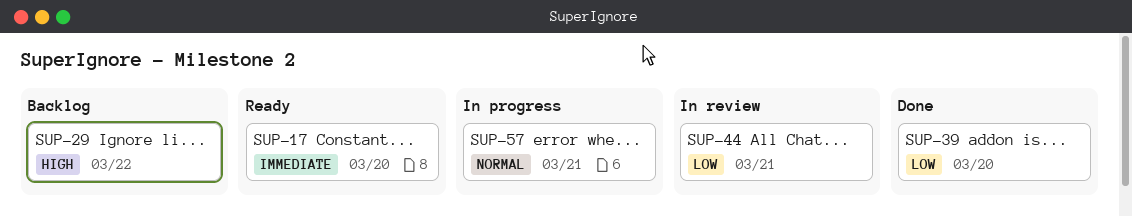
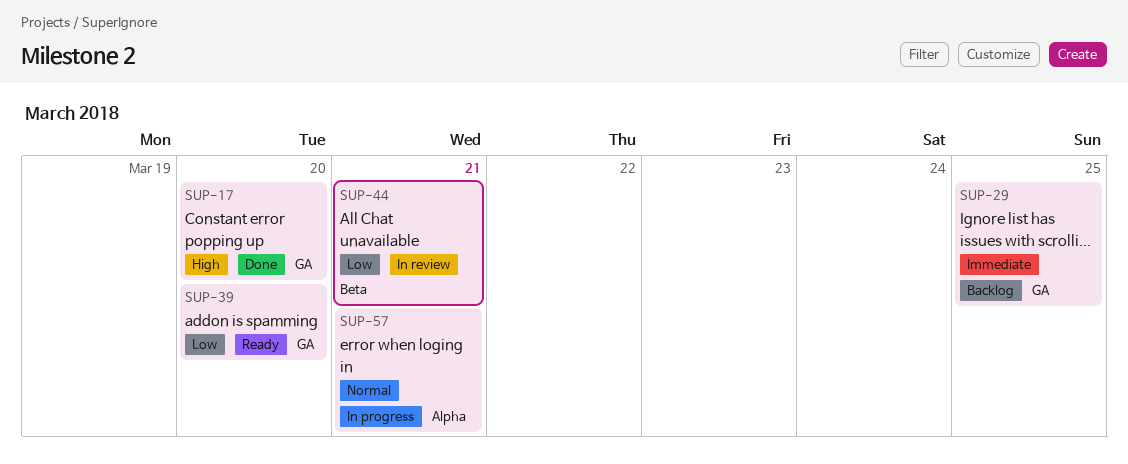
SUP-17, status: Ready -> Done
SUP-17, priority: Immediate -> High
SUP-29, priority: High -> Immediate
SUP-29, day: Mar 22 -> Mar 25
SUP-39, status: Done -> Ready

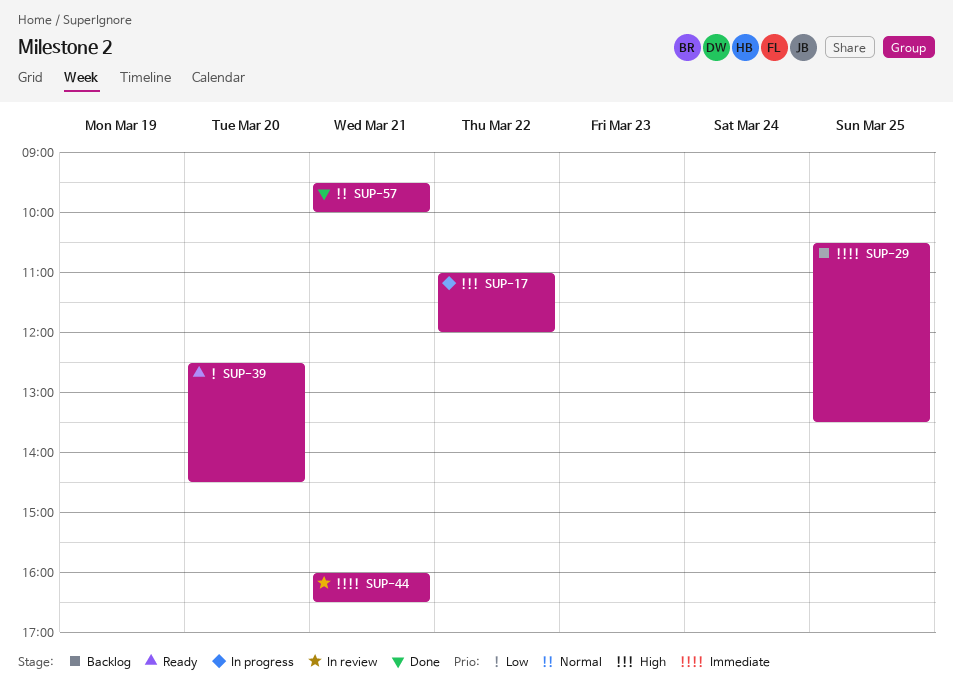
SUP-17, status: Done -> In progress
SUP-17, day: Mar 20 -> Mar 22
SUP-44, priority: Low -> Immediate
SUP-57, status: In progress -> Done

